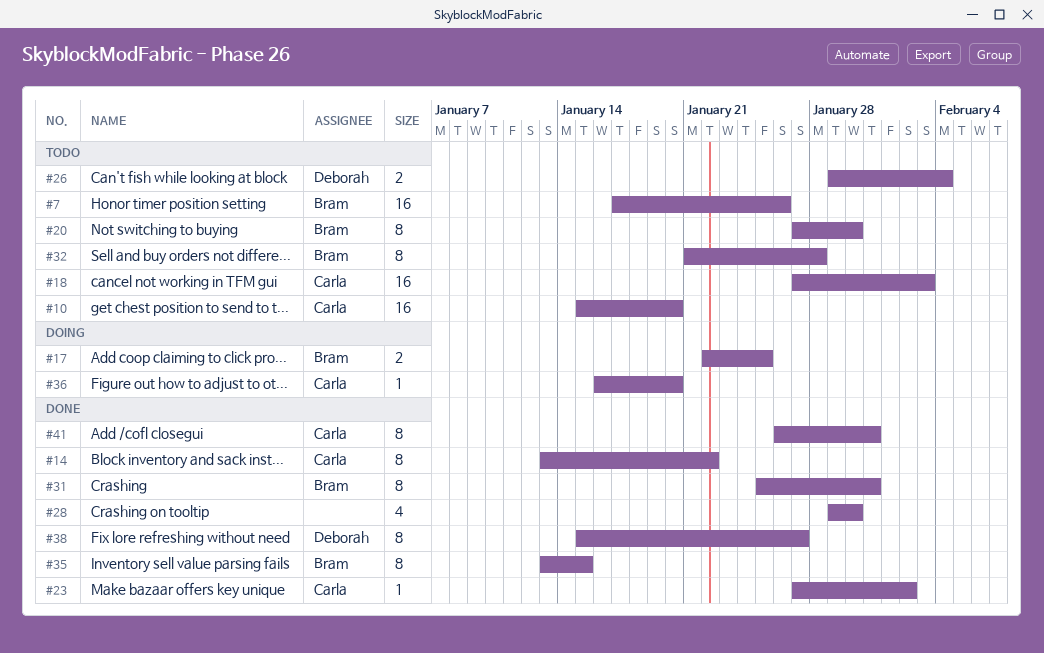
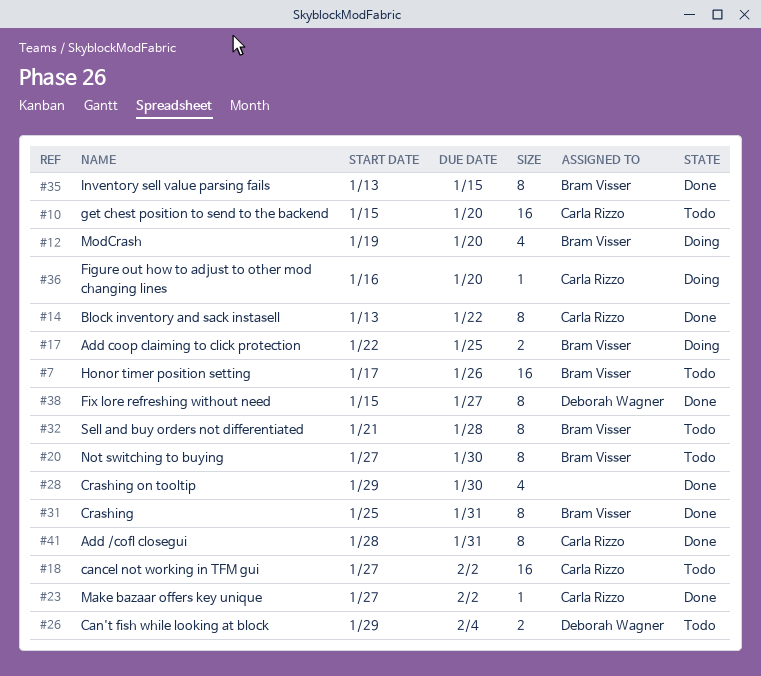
#12: none -> present
#18, due: Feb 3 -> Feb 2
#41, start: Jan 26 -> Jan 28

